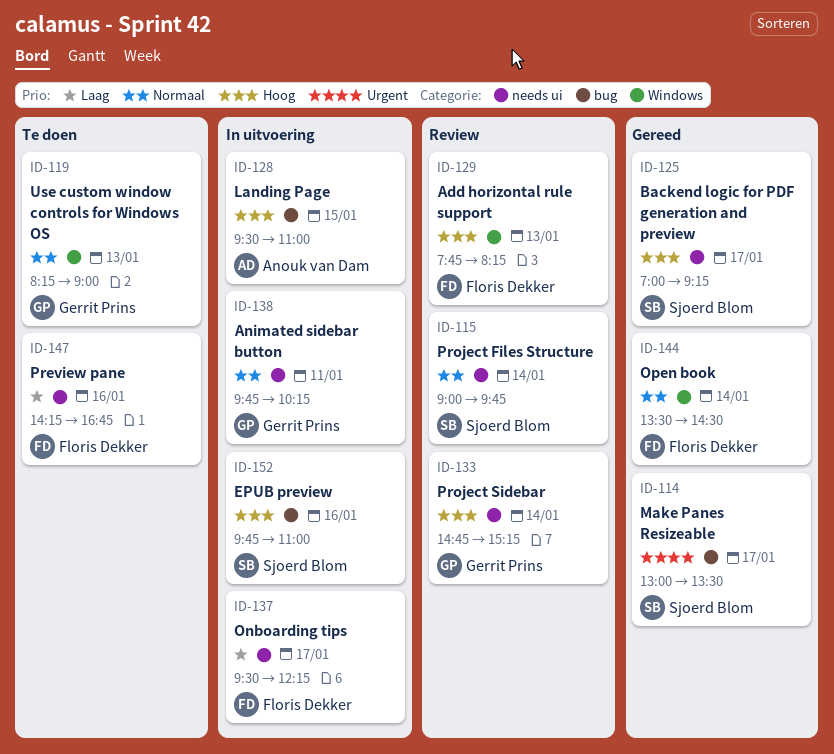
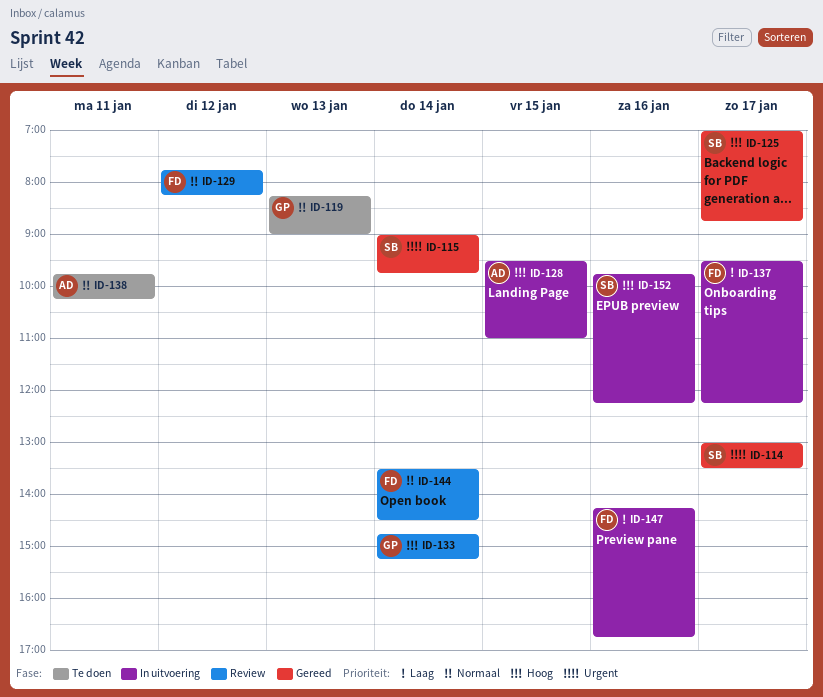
ID-115, status: Review -> Gereed
ID-115, priority: Normaal -> Urgent
ID-125, ends: 09:15 -> 08:45
ID-129, priority: Hoog -> Normaal
ID-129, day: Jan 13 -> Jan 12
ID-138, status: In uitvoering -> Te doen
ID-138, owner: Gerrit Prins -> Anouk van Dam
ID-144, status: Gereed -> Review
ID-147, status: Te doen -> In uitvoering
ID-152, ends: 11:00 -> 12:15

